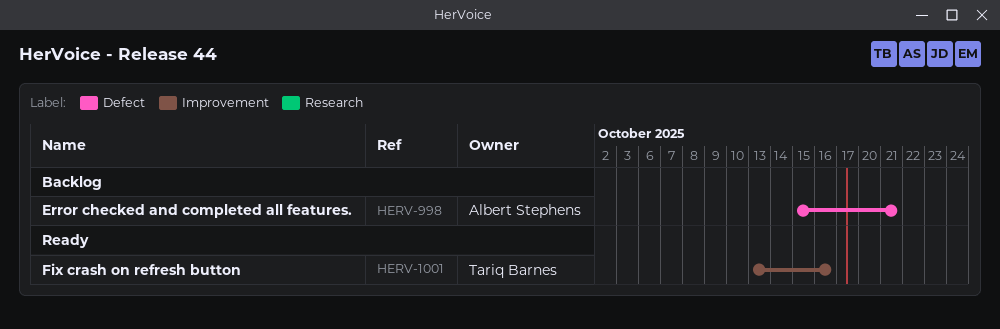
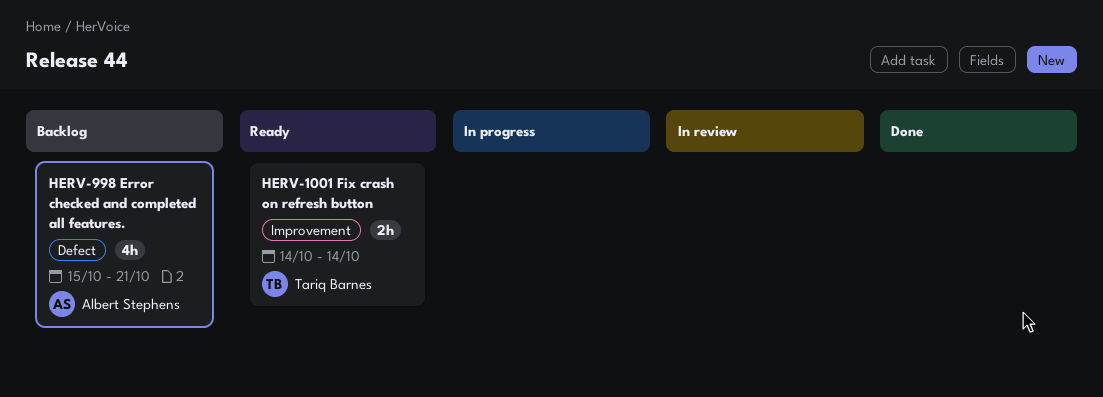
HERV-1001, start: Oct 13 -> Oct 14
HERV-1001, due: Oct 16 -> Oct 14

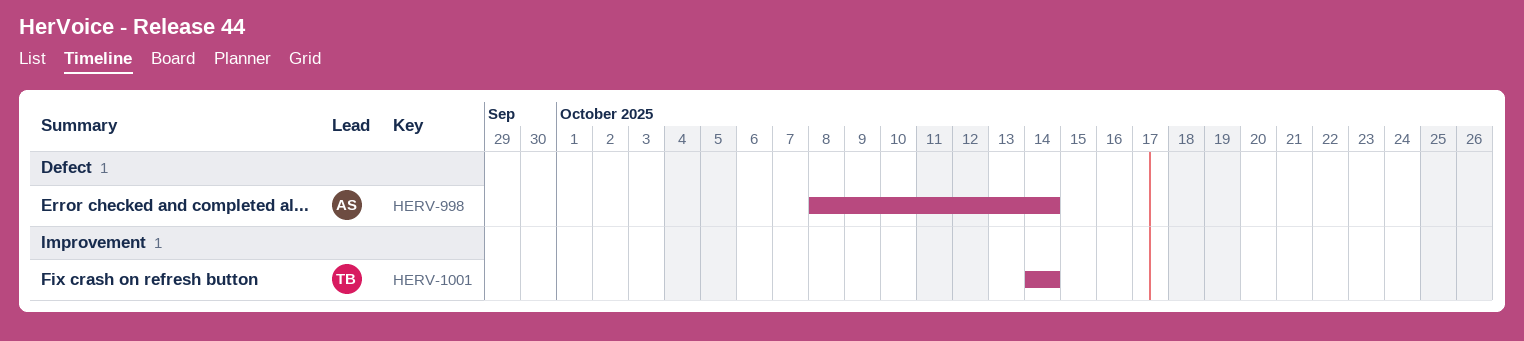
HERV-998, start: Oct 15 -> Oct 8
HERV-998, due: Oct 21 -> Oct 14

